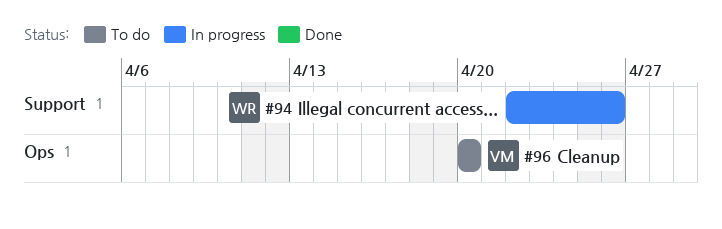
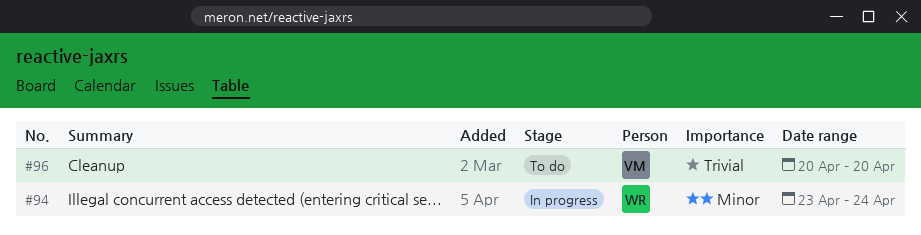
#94, start: Apr 22 -> Apr 23
#94, due: Apr 26 -> Apr 24

